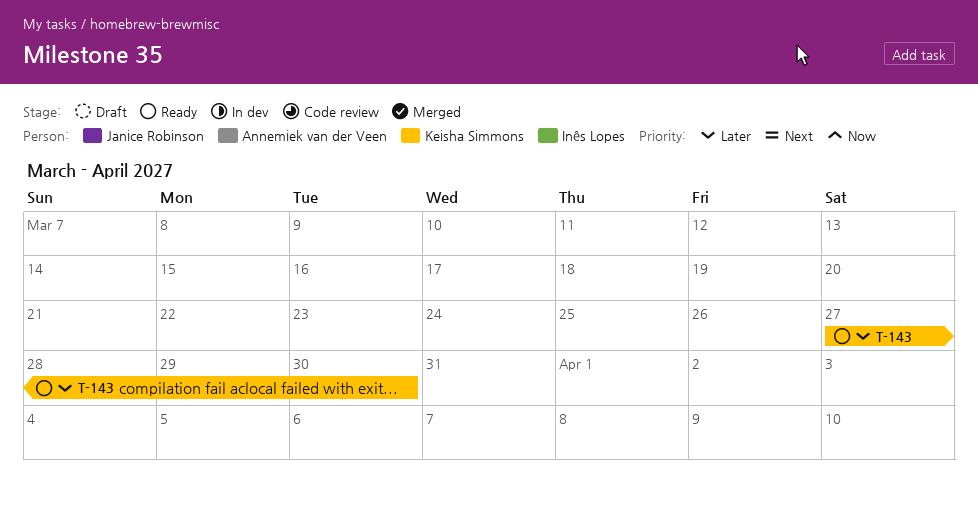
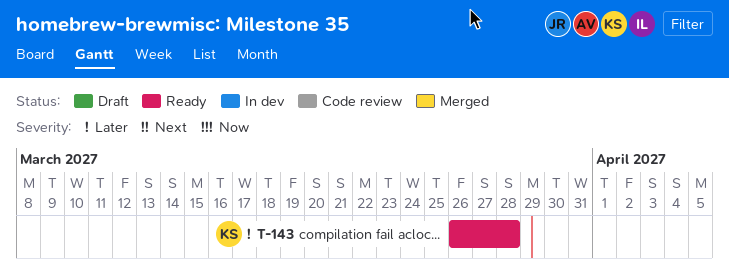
T-143, start: Mar 27 -> Mar 26
T-143, due: Mar 30 -> Mar 28

